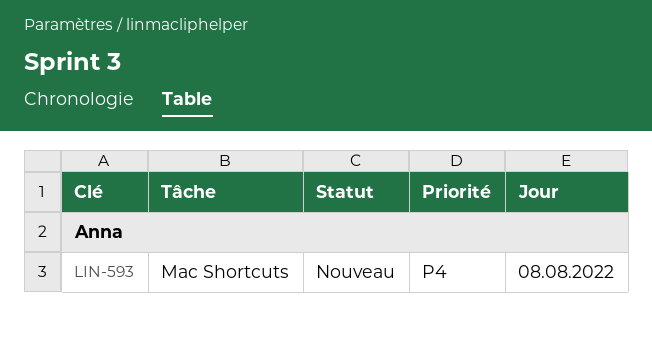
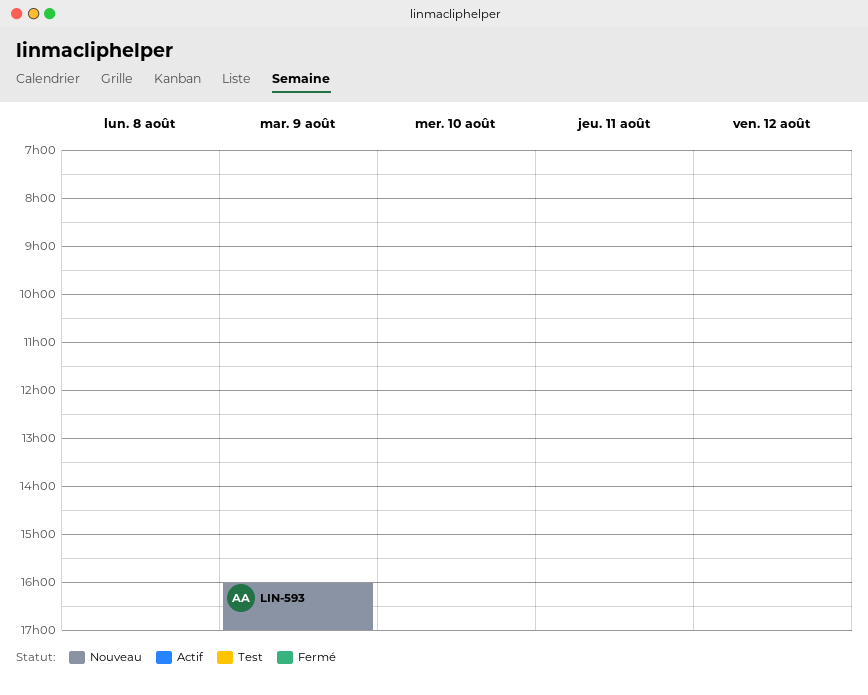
LIN-593, day: Aug 8 -> Aug 9

